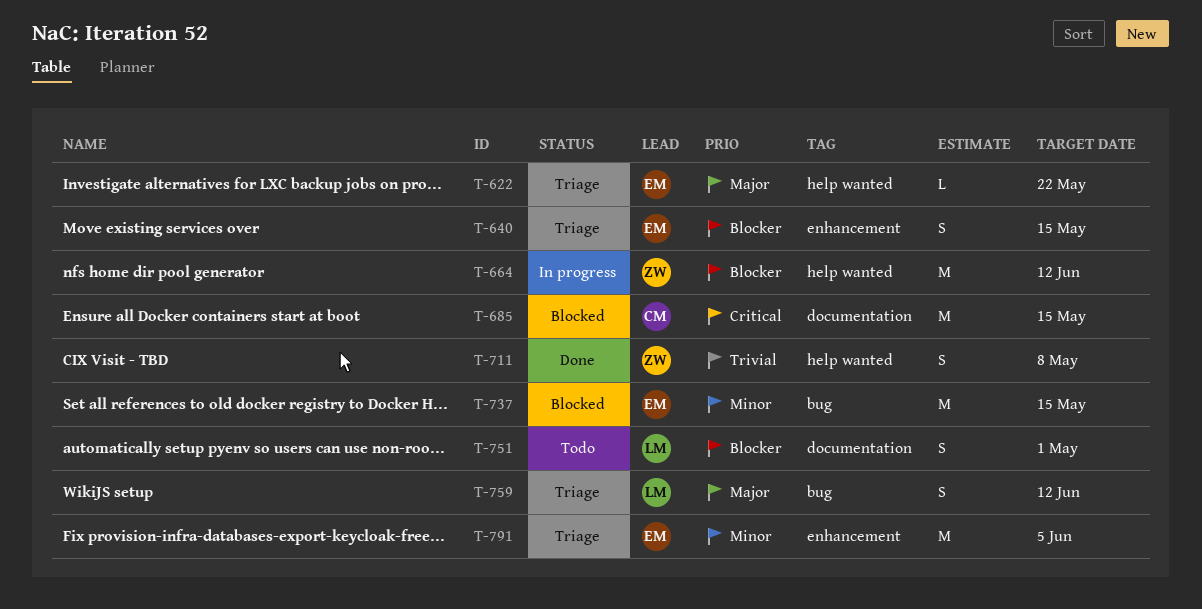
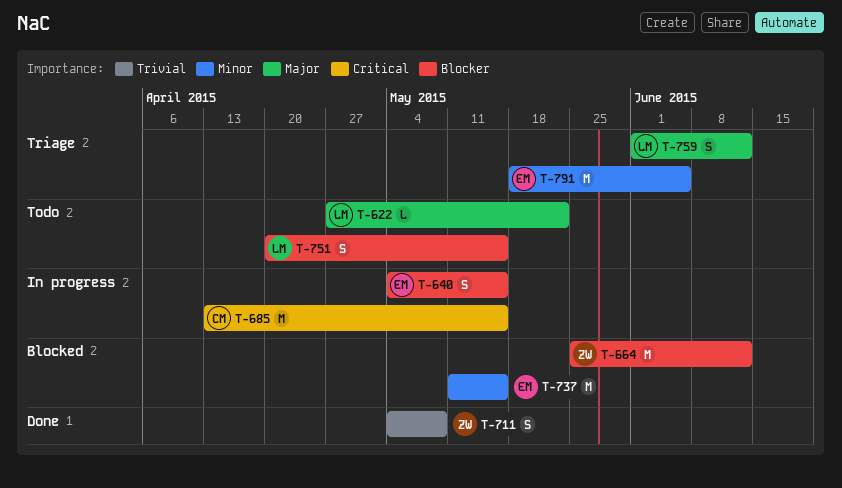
T-622, status: Triage -> Todo
T-622, owner: EM -> LM
T-640, status: Triage -> In progress
T-664, status: In progress -> Blocked
T-685, status: Blocked -> In progress
T-751, due: May 1 -> May 15

